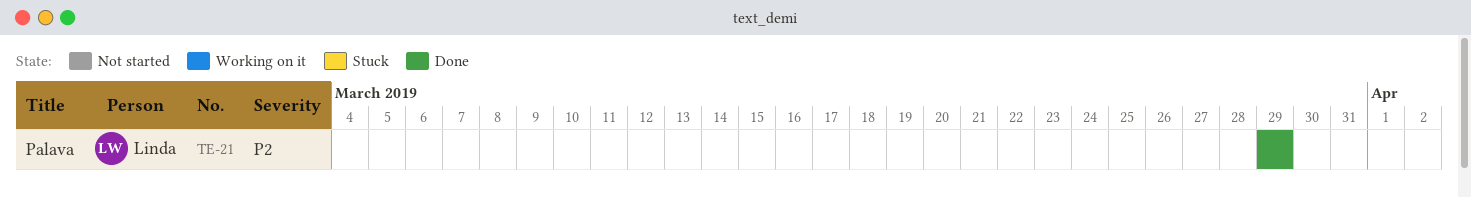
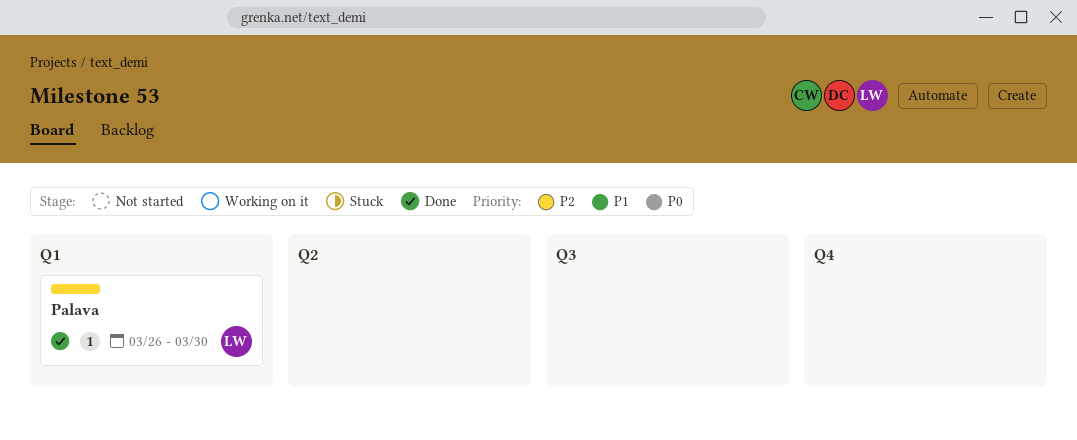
Palava, start: Mar 29 -> Mar 26
Palava, due: Mar 29 -> Mar 30

